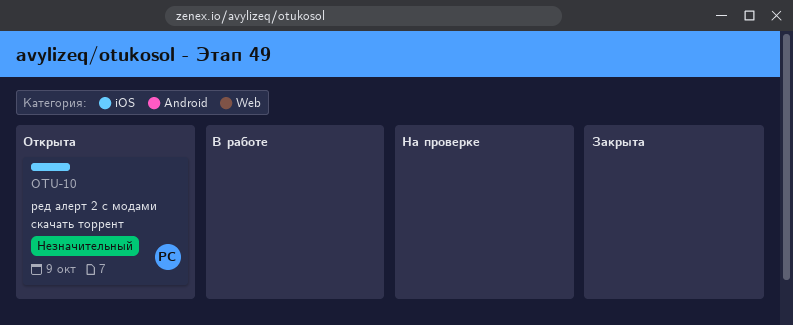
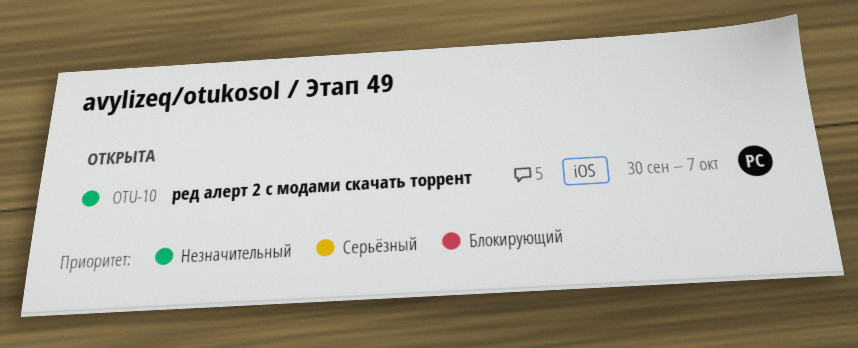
OTU-10, due: Oct 9 -> Oct 7

